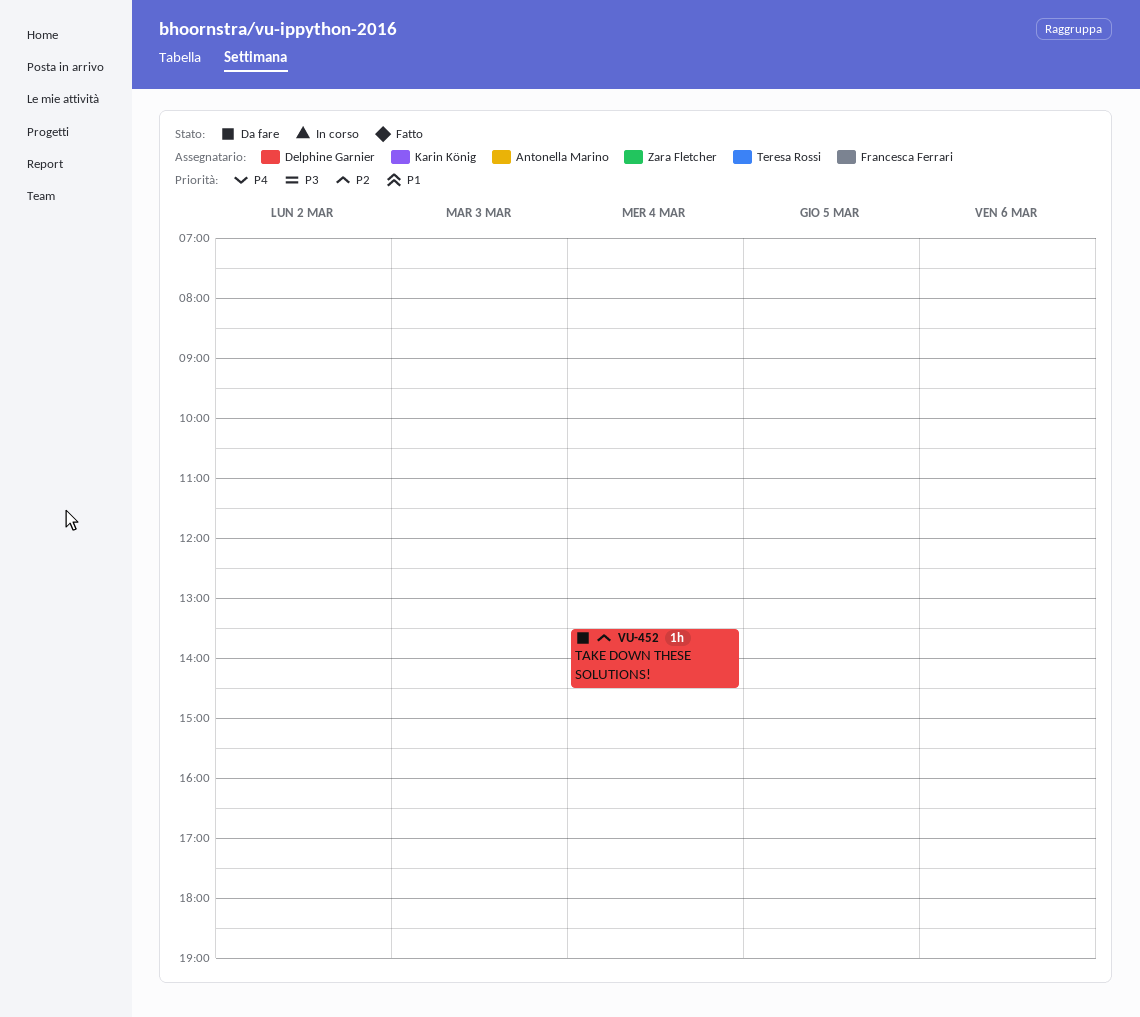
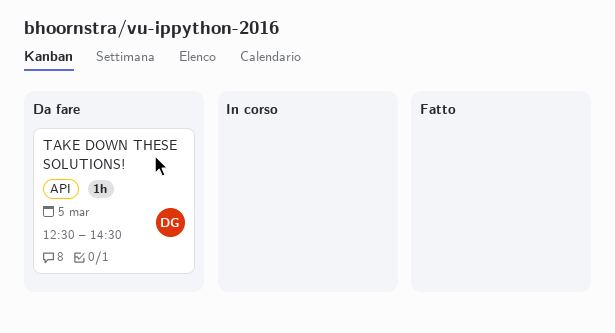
TAKE DOWN THESE SOLUTIONS!, day: Mar 4 -> Mar 5
TAKE DOWN THESE SOLUTIONS!, begins: 13:30 -> 12:30

